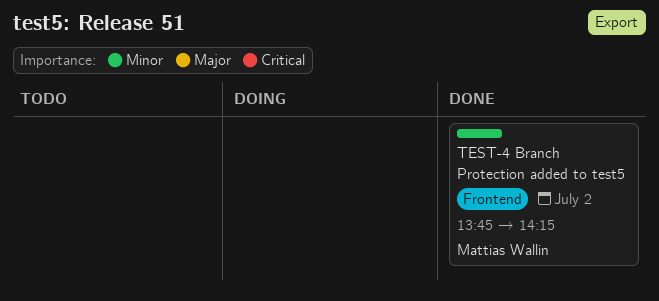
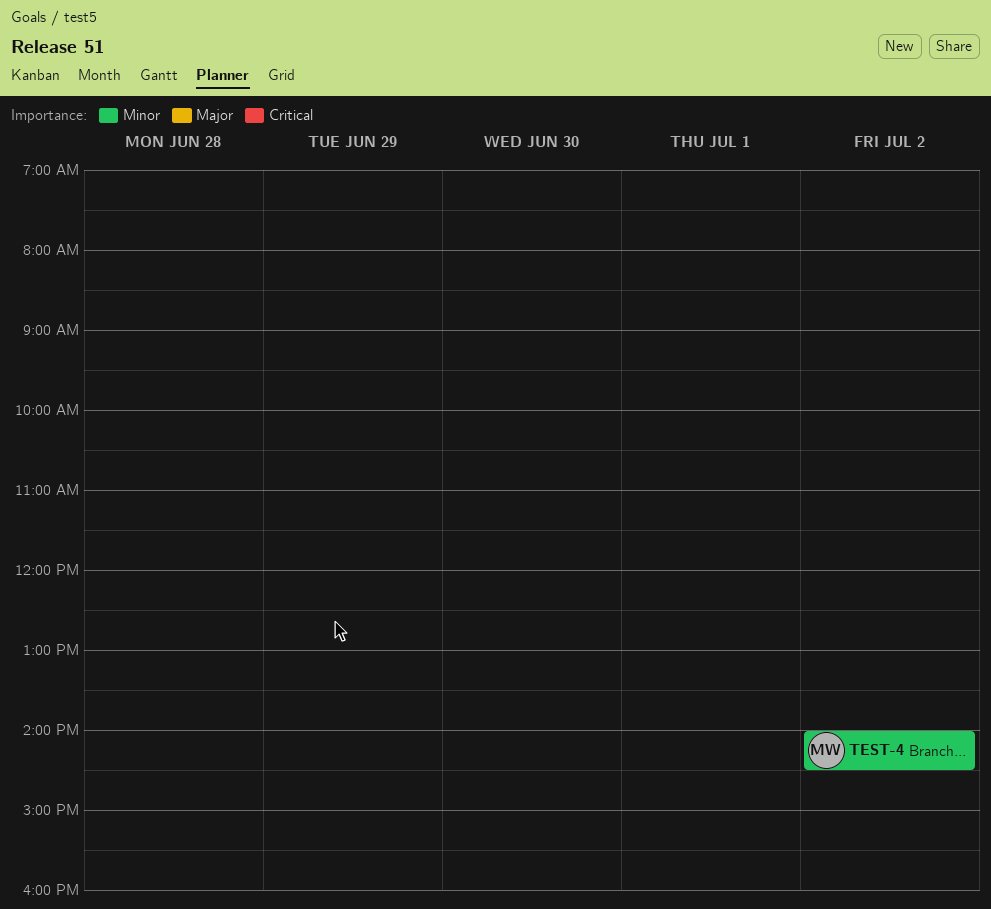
TEST-4, begins: 13:45 -> 14:00
TEST-4, ends: 14:15 -> 14:30

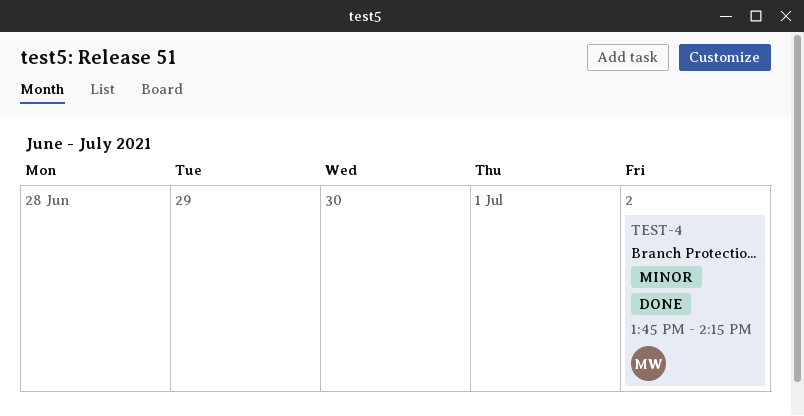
TEST-4, begins: 14:00 -> 13:45
TEST-4, ends: 14:30 -> 14:15

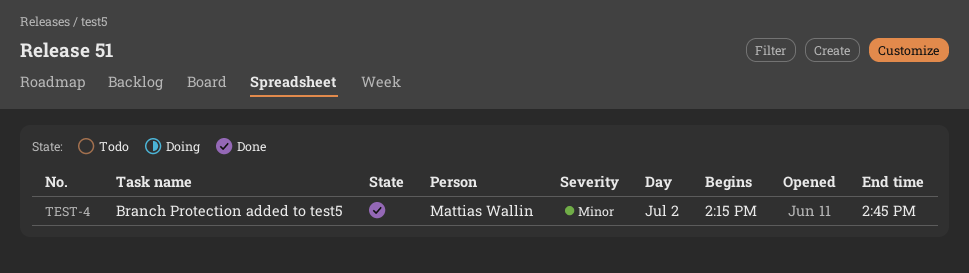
TEST-4, begins: 13:45 -> 14:15
TEST-4, ends: 14:15 -> 14:45

